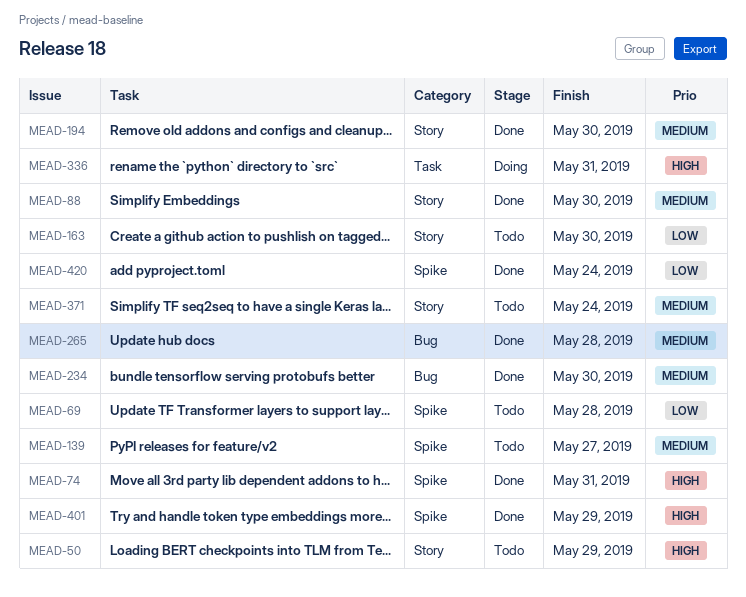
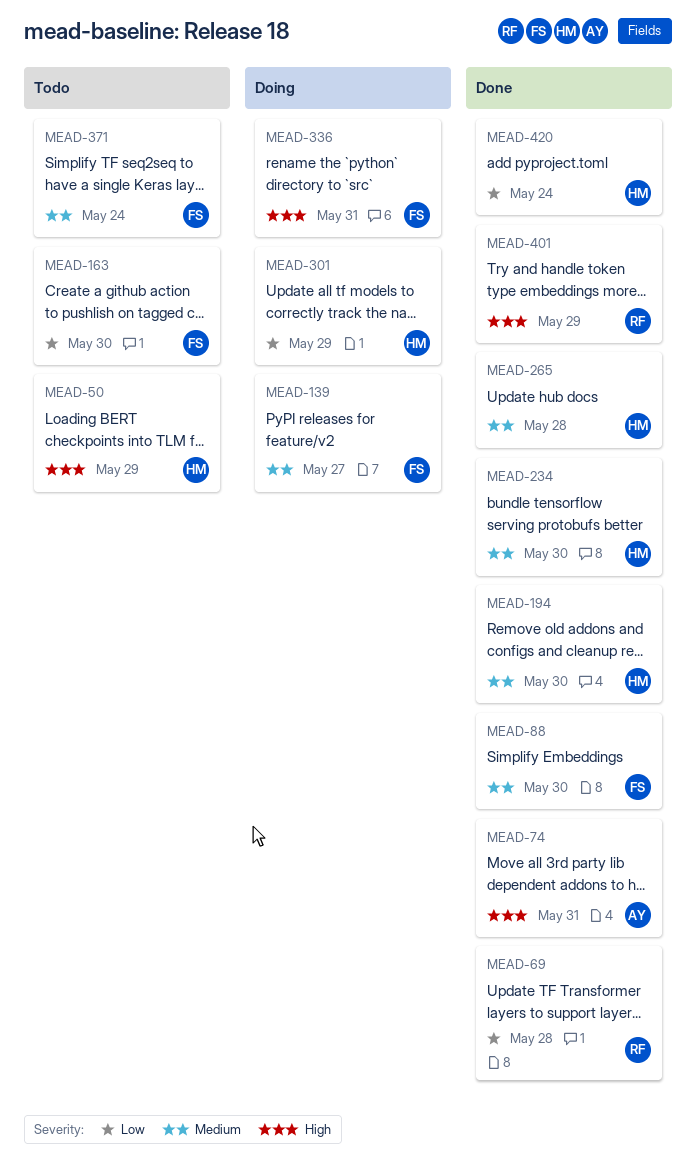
MEAD-69, status: Todo -> Done
MEAD-139, status: Todo -> Doing
MEAD-301: none -> present

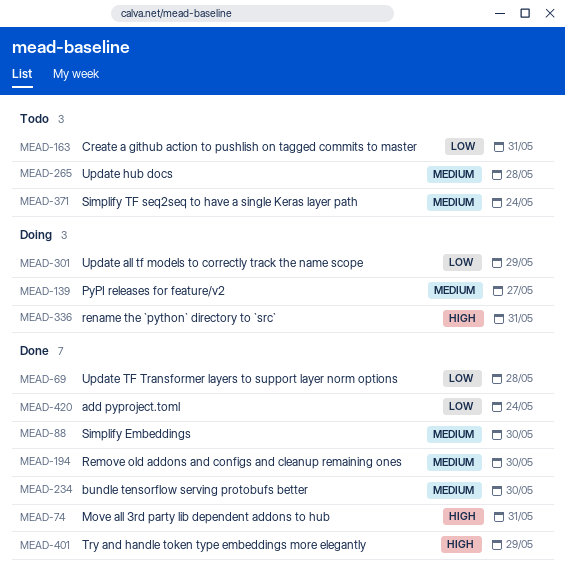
MEAD-50: present -> none
MEAD-163, due: May 30 -> May 31
MEAD-265, status: Done -> Todo

